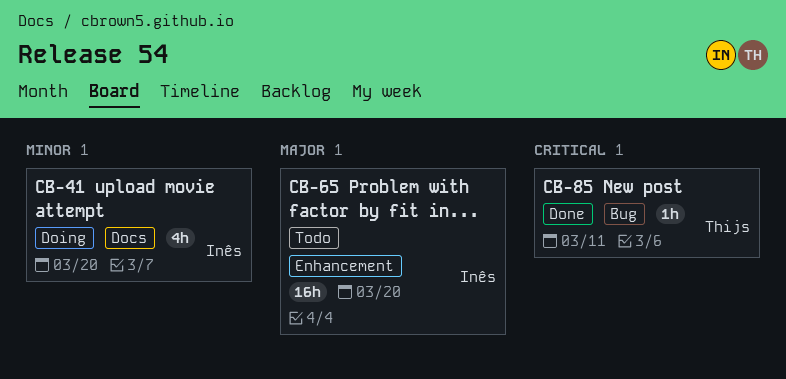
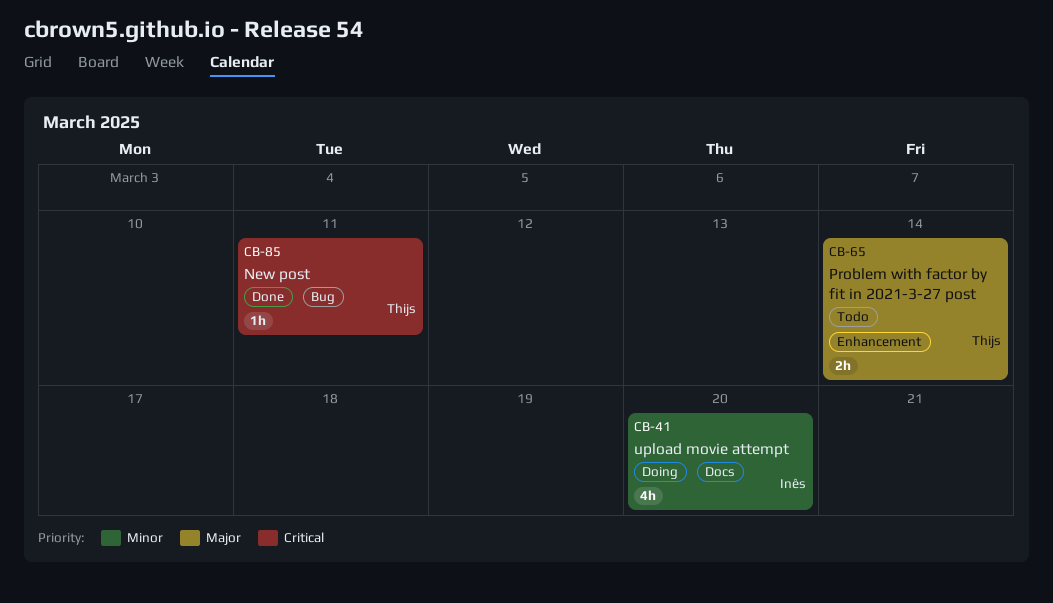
CB-65, owner: Inês -> Thijs
CB-65, estimate: 16h -> 2h
CB-65, due: Mar 20 -> Mar 14

